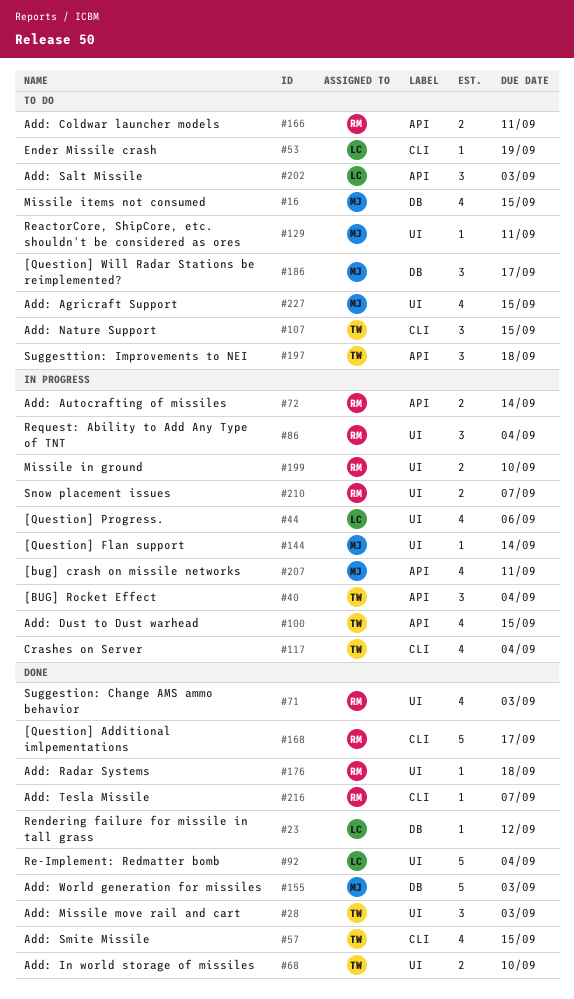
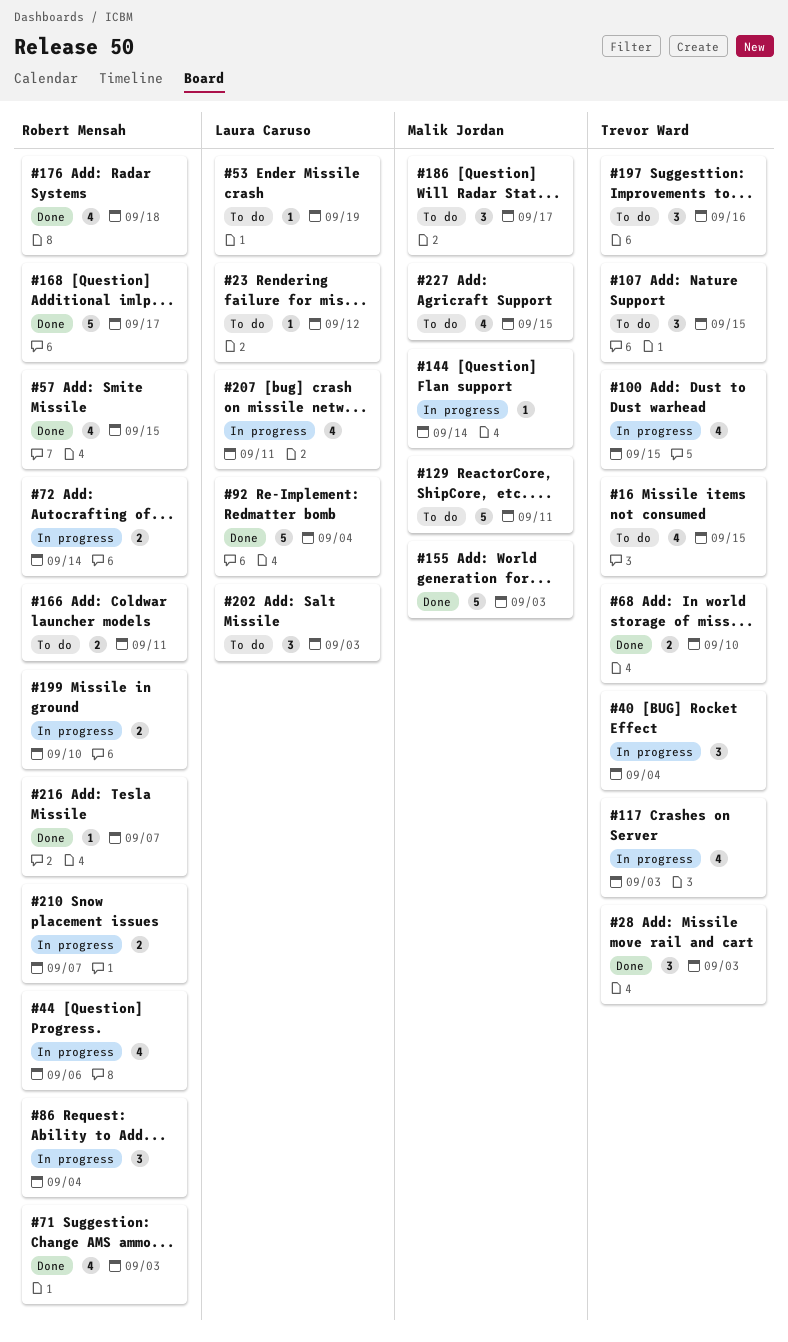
#16, owner: Malik Jordan -> Trevor Ward
#23, status: Done -> To do
#44, owner: Laura Caruso -> Robert Mensah
#57, owner: Trevor Ward -> Robert Mensah
#117, due: Sep 4 -> Sep 3
#129, estimate: 1 -> 5
#176, estimate: 1 -> 4
#197, due: Sep 18 -> Sep 16
#207, owner: Malik Jordan -> Laura Caruso

